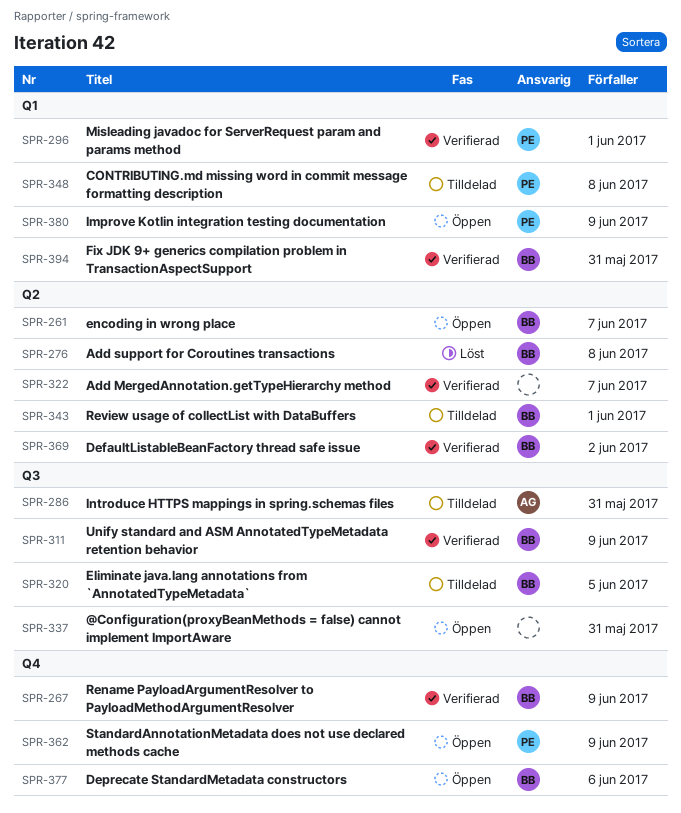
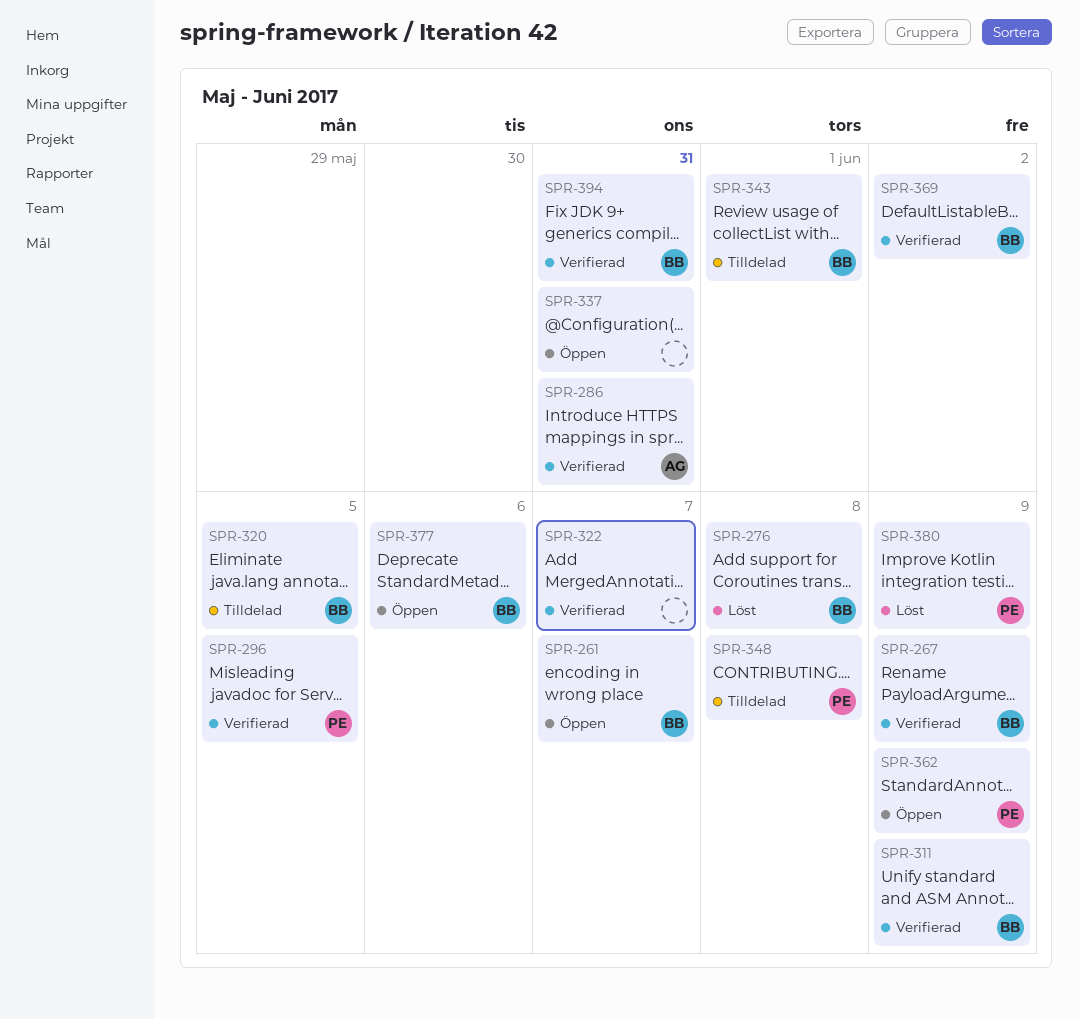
SPR-286, status: Tilldelad -> Verifierad
SPR-296, due: Jun 1 -> Jun 5
SPR-380, status: Öppen -> Löst

